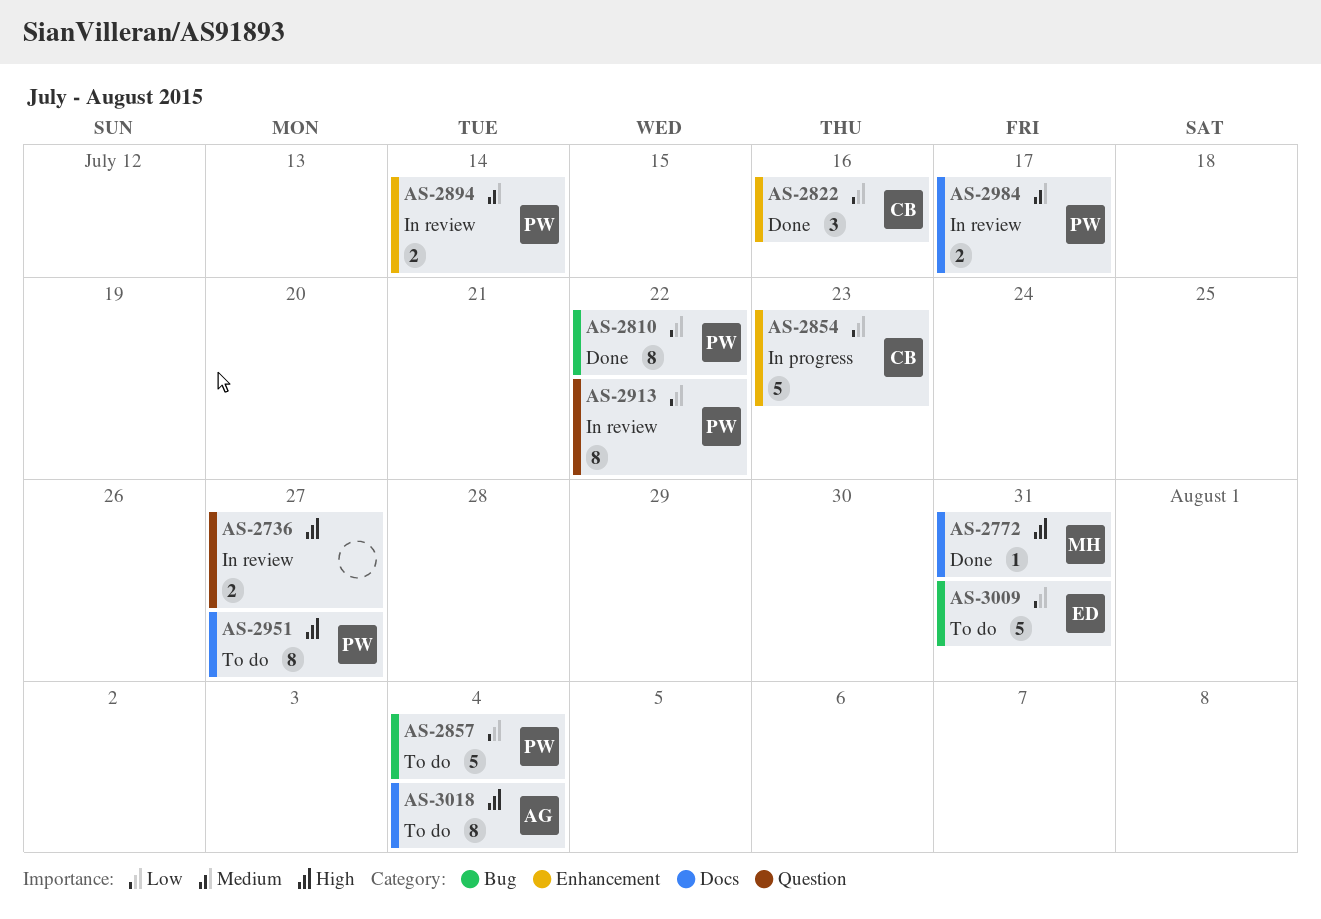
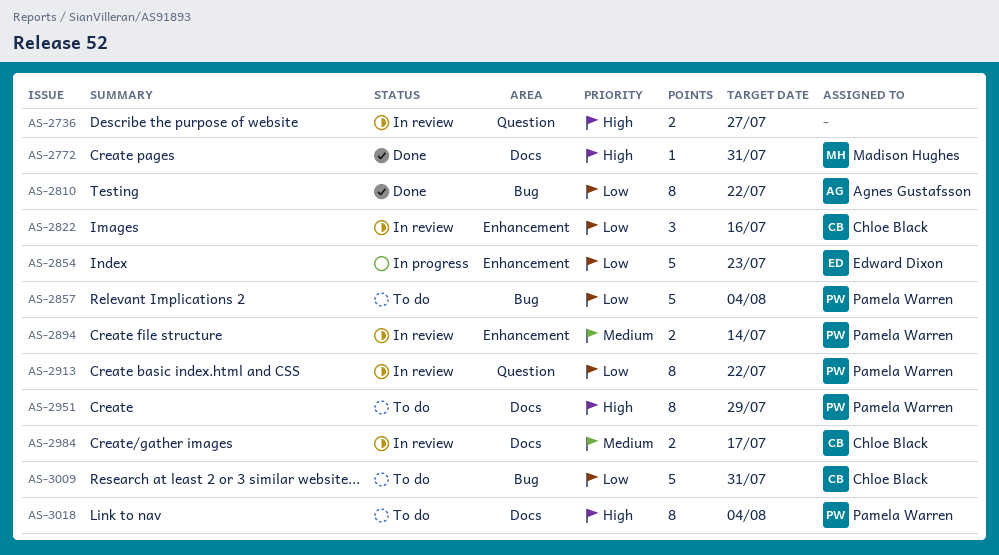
AS-2810, owner: Pamela Warren -> Agnes Gustafsson
AS-2822, status: Done -> In review
AS-2854, owner: Chloe Black -> Edward Dixon
AS-2951, due: Jul 27 -> Jul 29
AS-2984, owner: Pamela Warren -> Chloe Black
AS-3009, owner: Edward Dixon -> Chloe Black
AS-3018, owner: Agnes Gustafsson -> Pamela Warren

